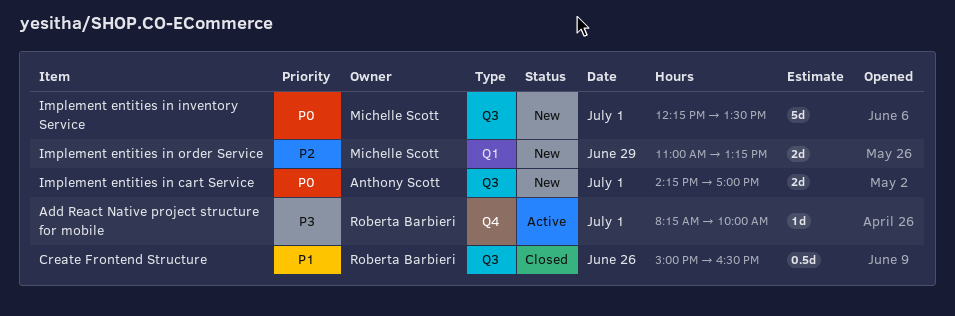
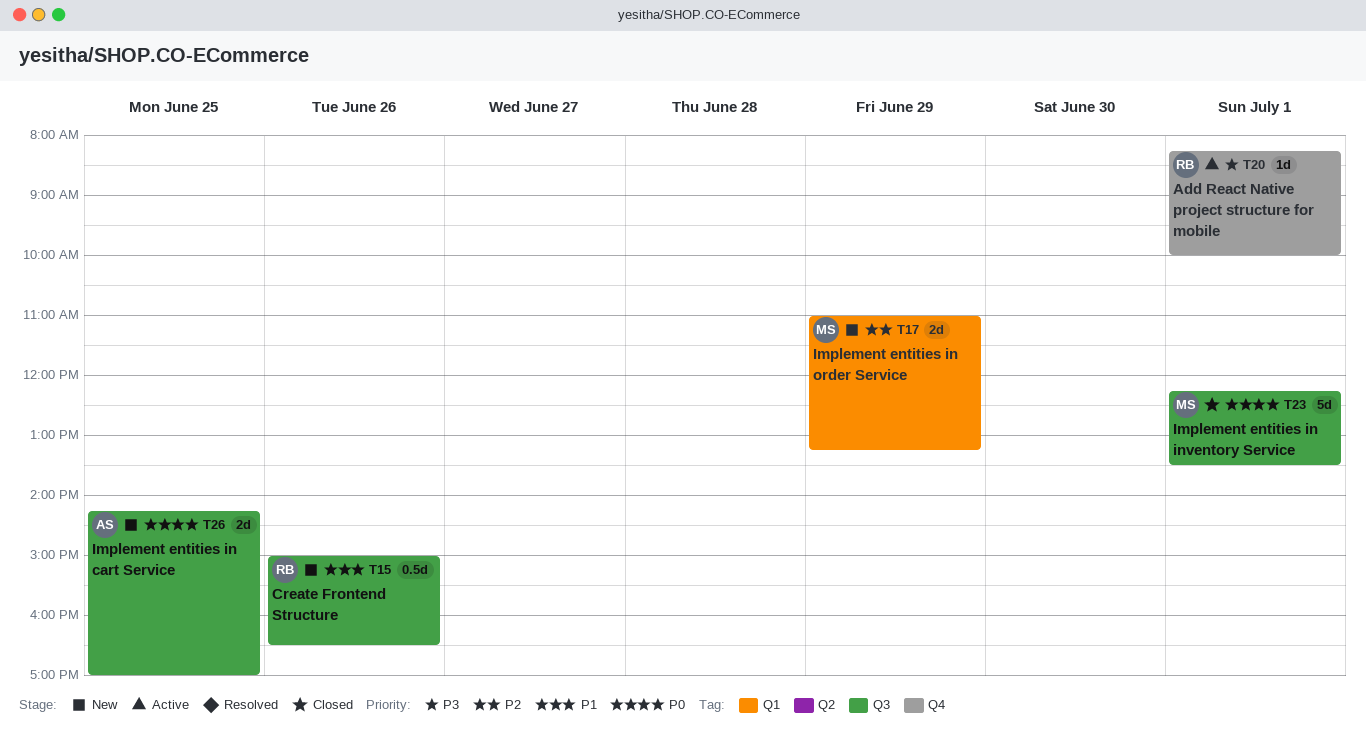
Create Frontend Structure, status: Closed -> New
Implement entities in cart Service, day: Jul 1 -> Jun 25
Implement entities in inventory Service, status: New -> Closed

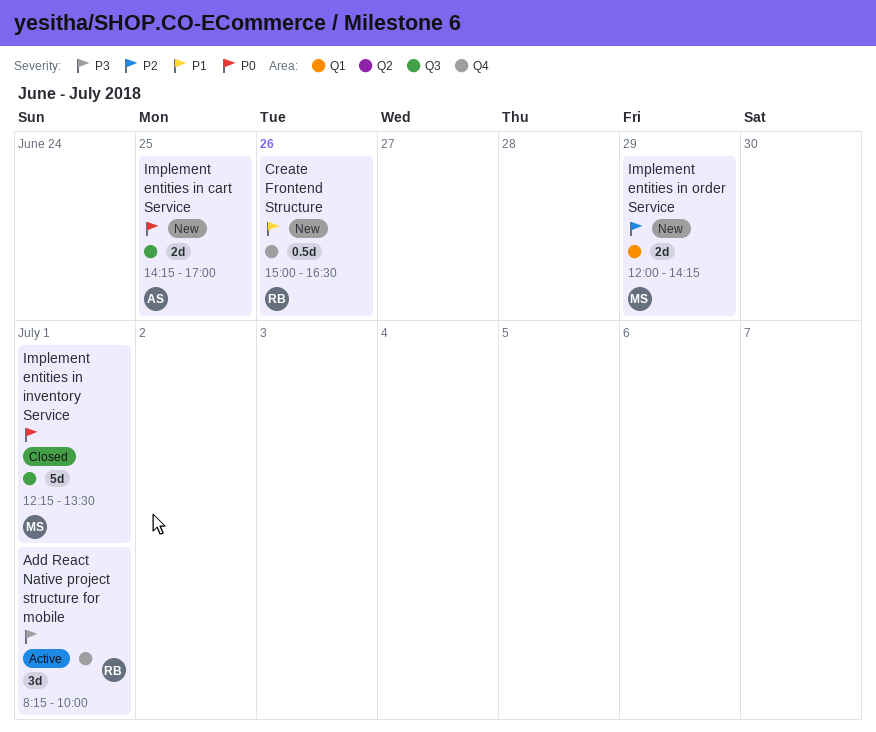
Add React Native project structure for mobile, estimate: 1d -> 3d
Create Frontend Structure, label: Q3 -> Q4
Implement entities in order Service, begins: 11:00 -> 12:00
Implement entities in order Service, ends: 13:15 -> 14:15

